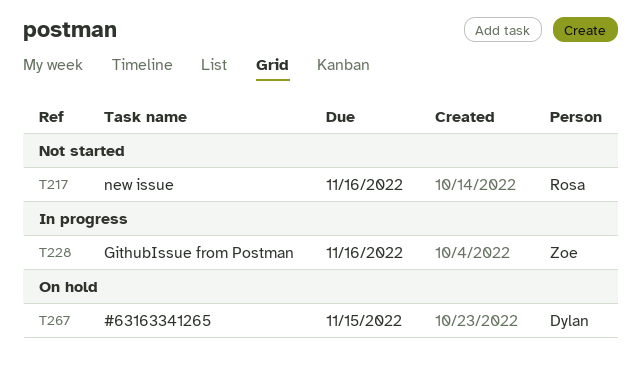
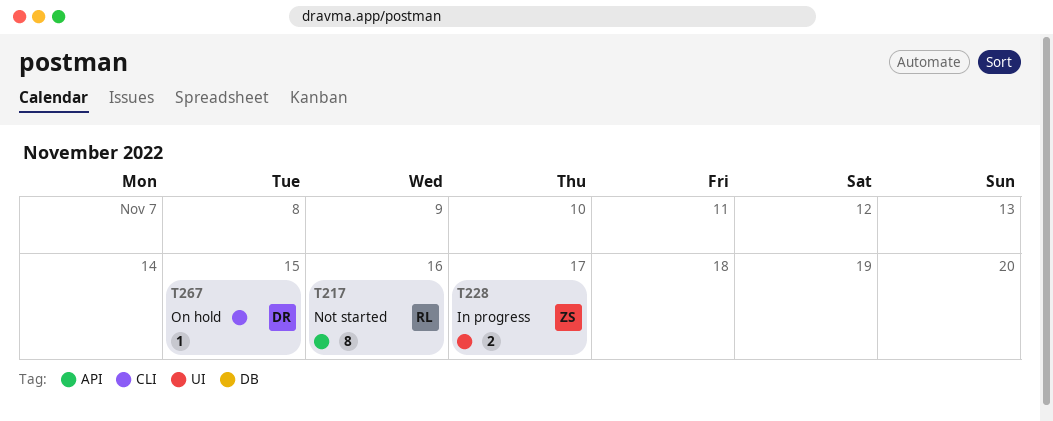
T228, due: Nov 16 -> Nov 17

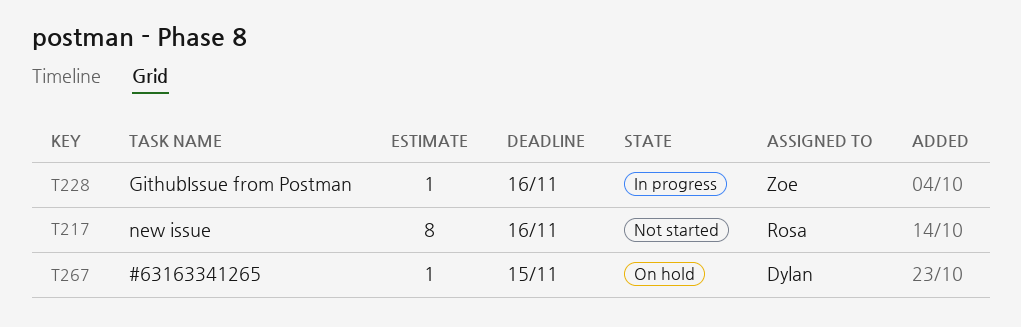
T228, estimate: 2 -> 1
T228, due: Nov 17 -> Nov 16

